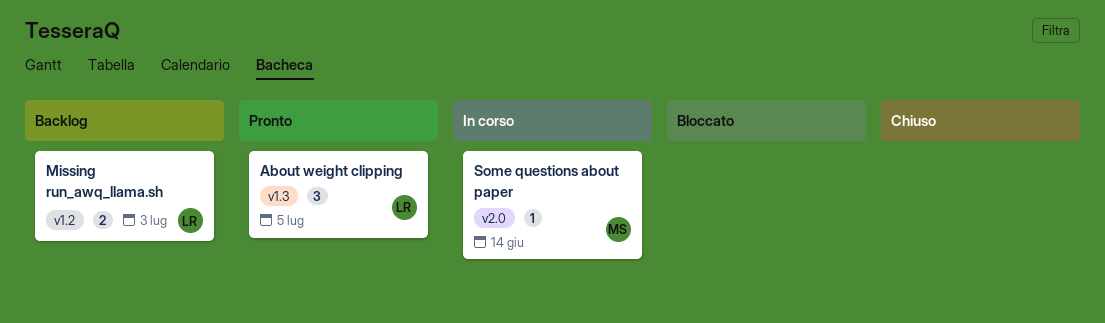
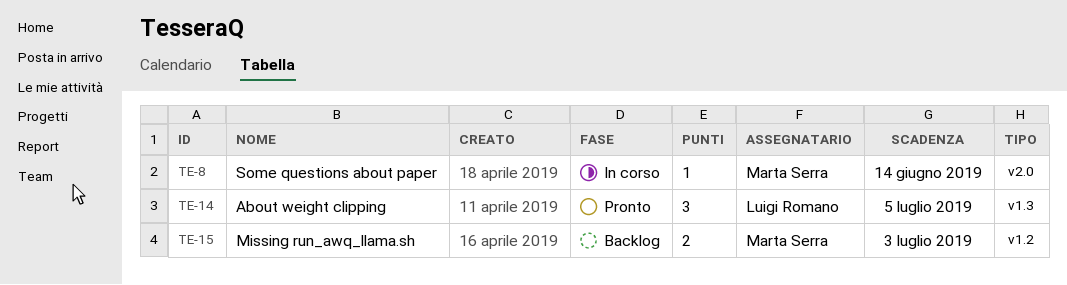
Missing run_awq_llama.sh, owner: Luigi Romano -> Marta Serra

